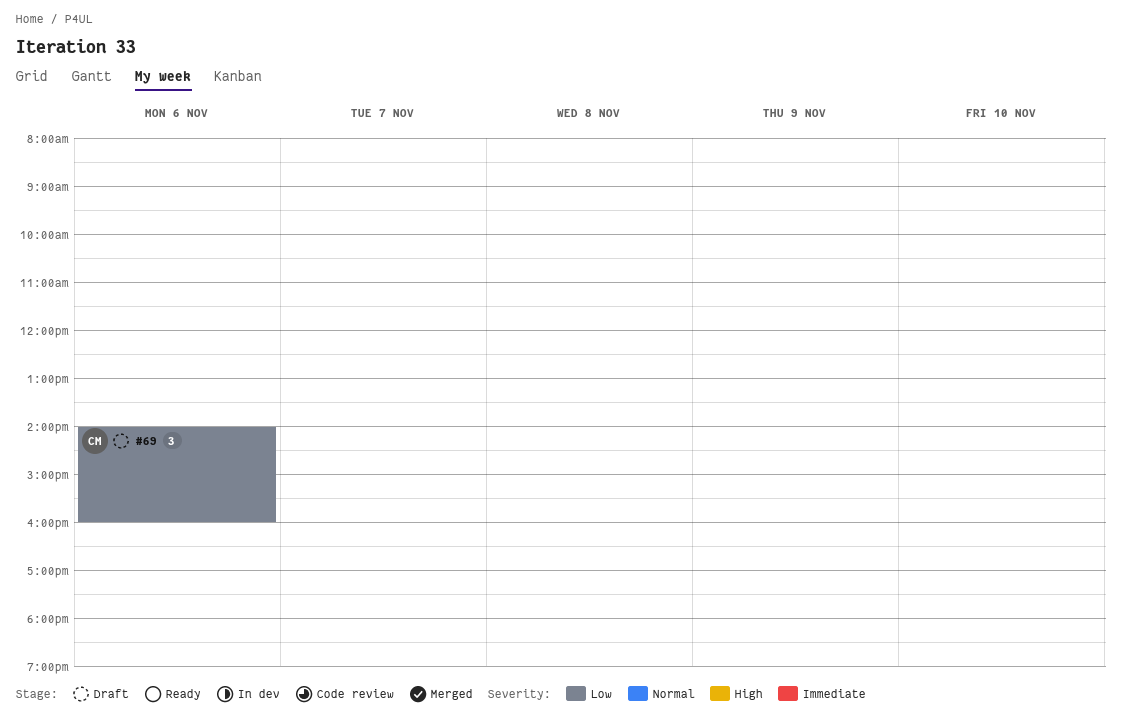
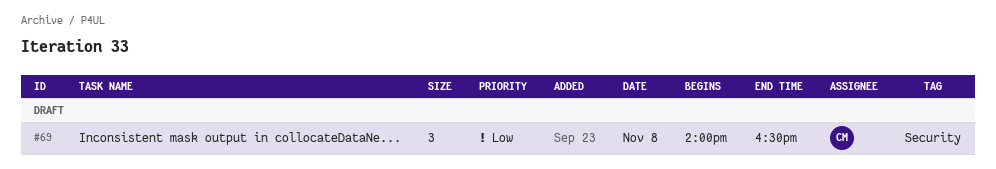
#69, day: Nov 6 -> Nov 8
#69, ends: 16:00 -> 16:30

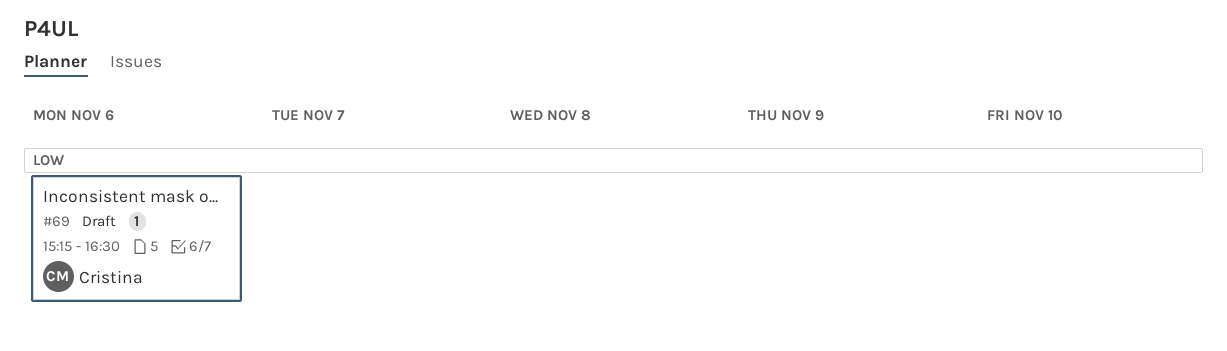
#69, estimate: 3 -> 1
#69, day: Nov 8 -> Nov 6
#69, begins: 14:00 -> 15:15

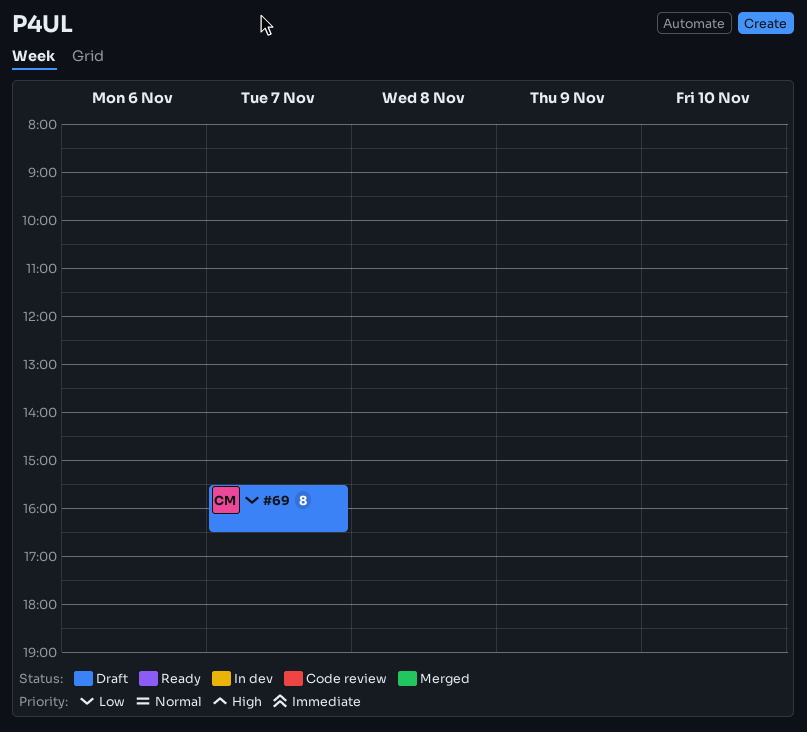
#69, estimate: 1 -> 8
#69, day: Nov 6 -> Nov 7
#69, begins: 15:15 -> 15:30

